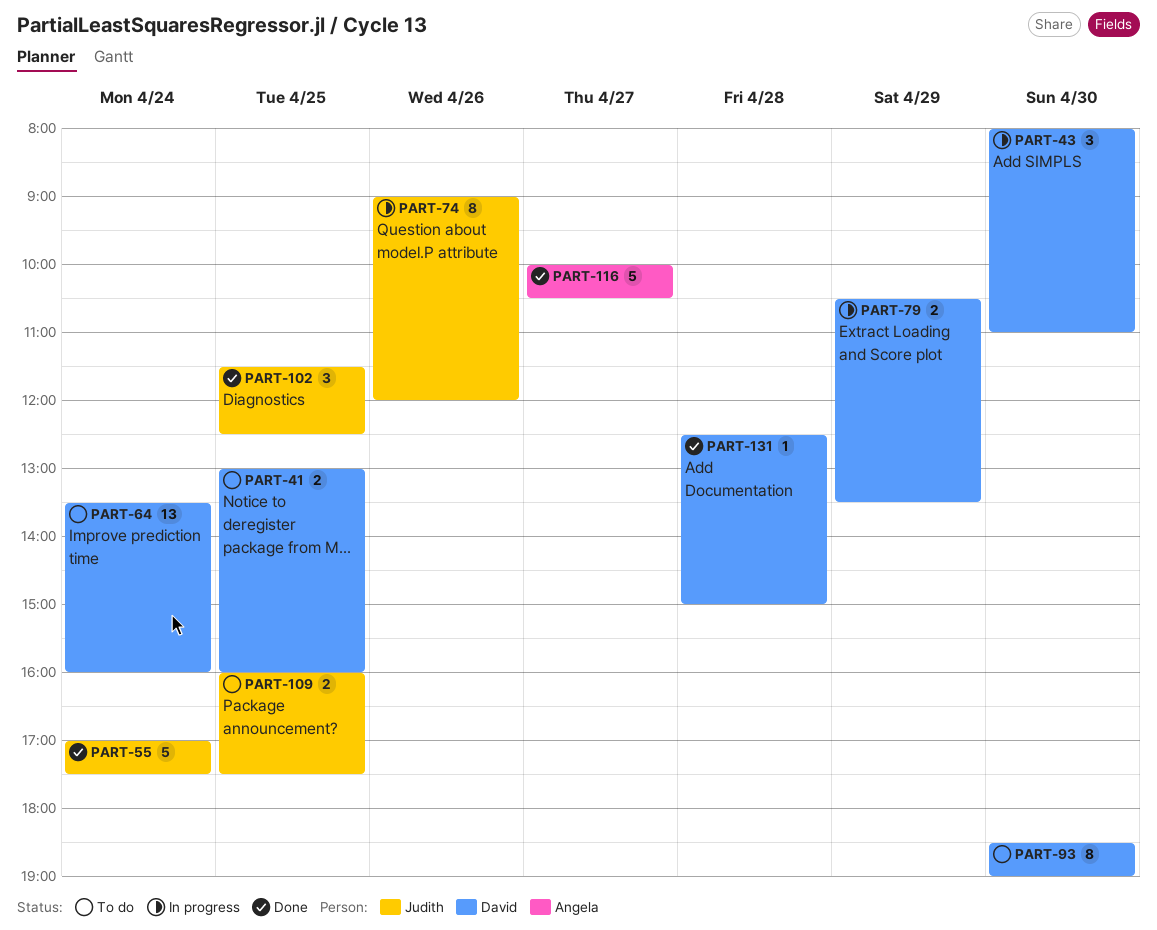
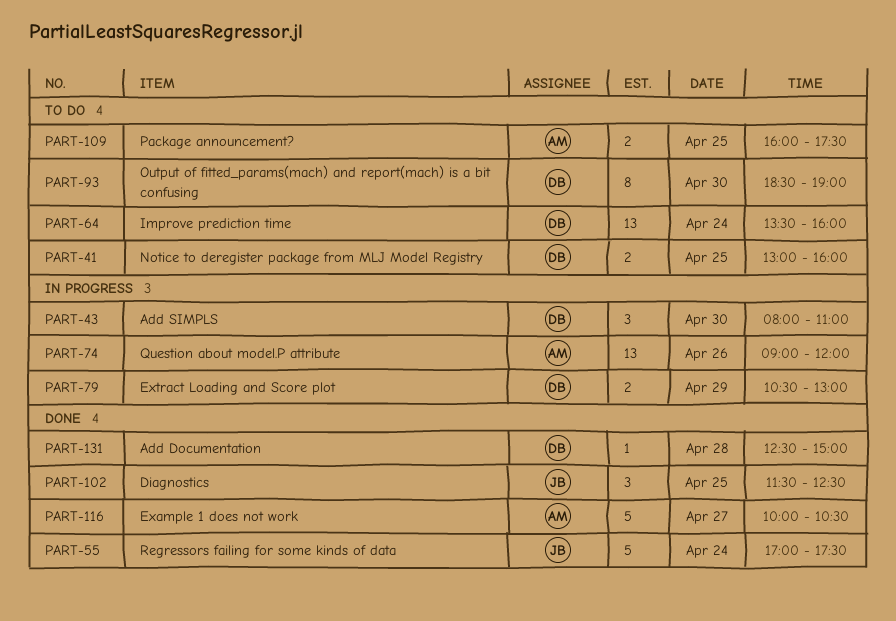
PART-74, owner: Judith -> Angela
PART-74, estimate: 8 -> 13
PART-79, ends: 13:30 -> 13:00
PART-109, owner: Judith -> Angela

